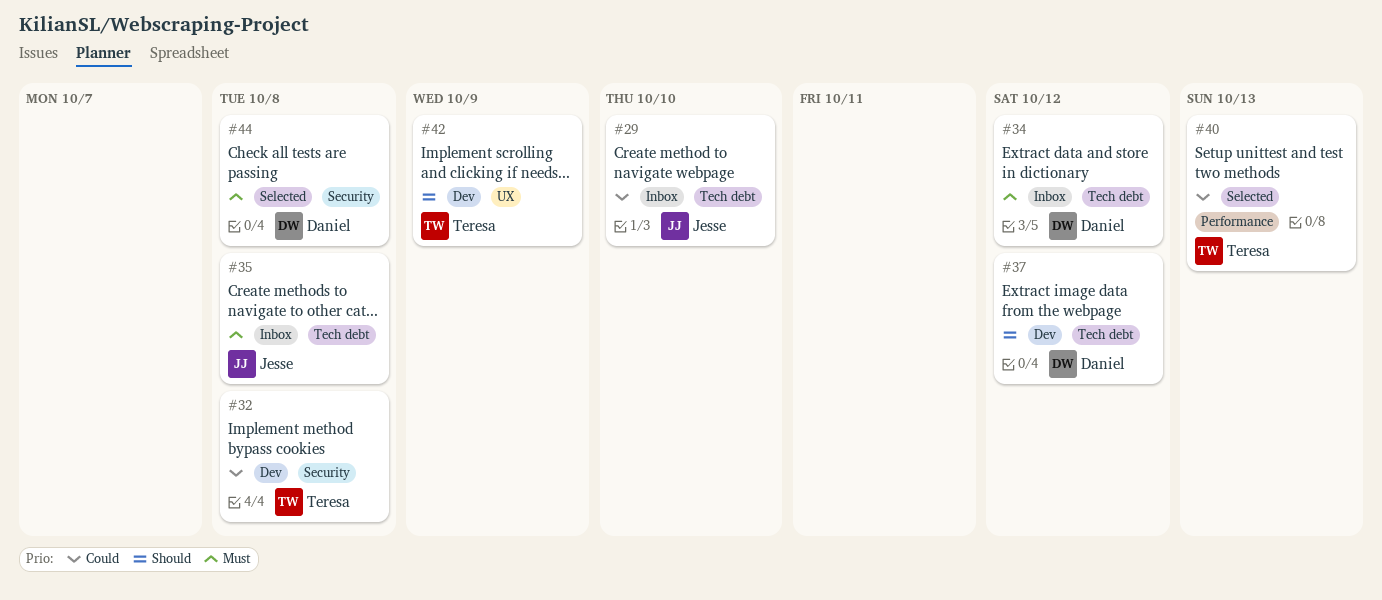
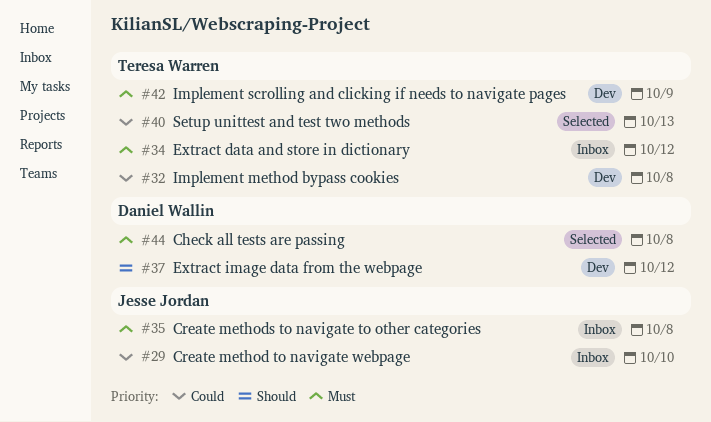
#34, owner: Daniel Wallin -> Teresa Warren
#42, priority: Should -> Must

